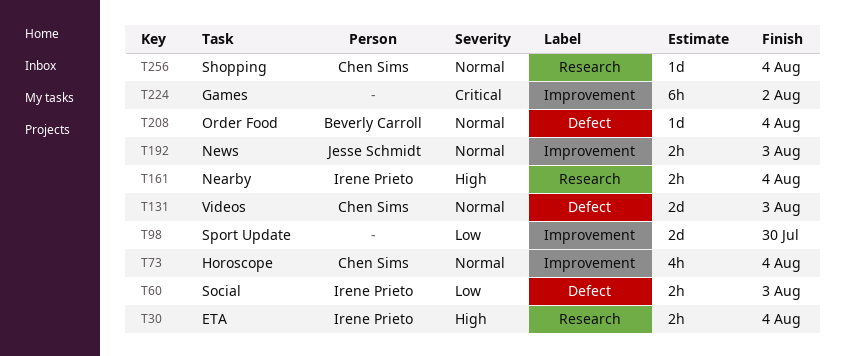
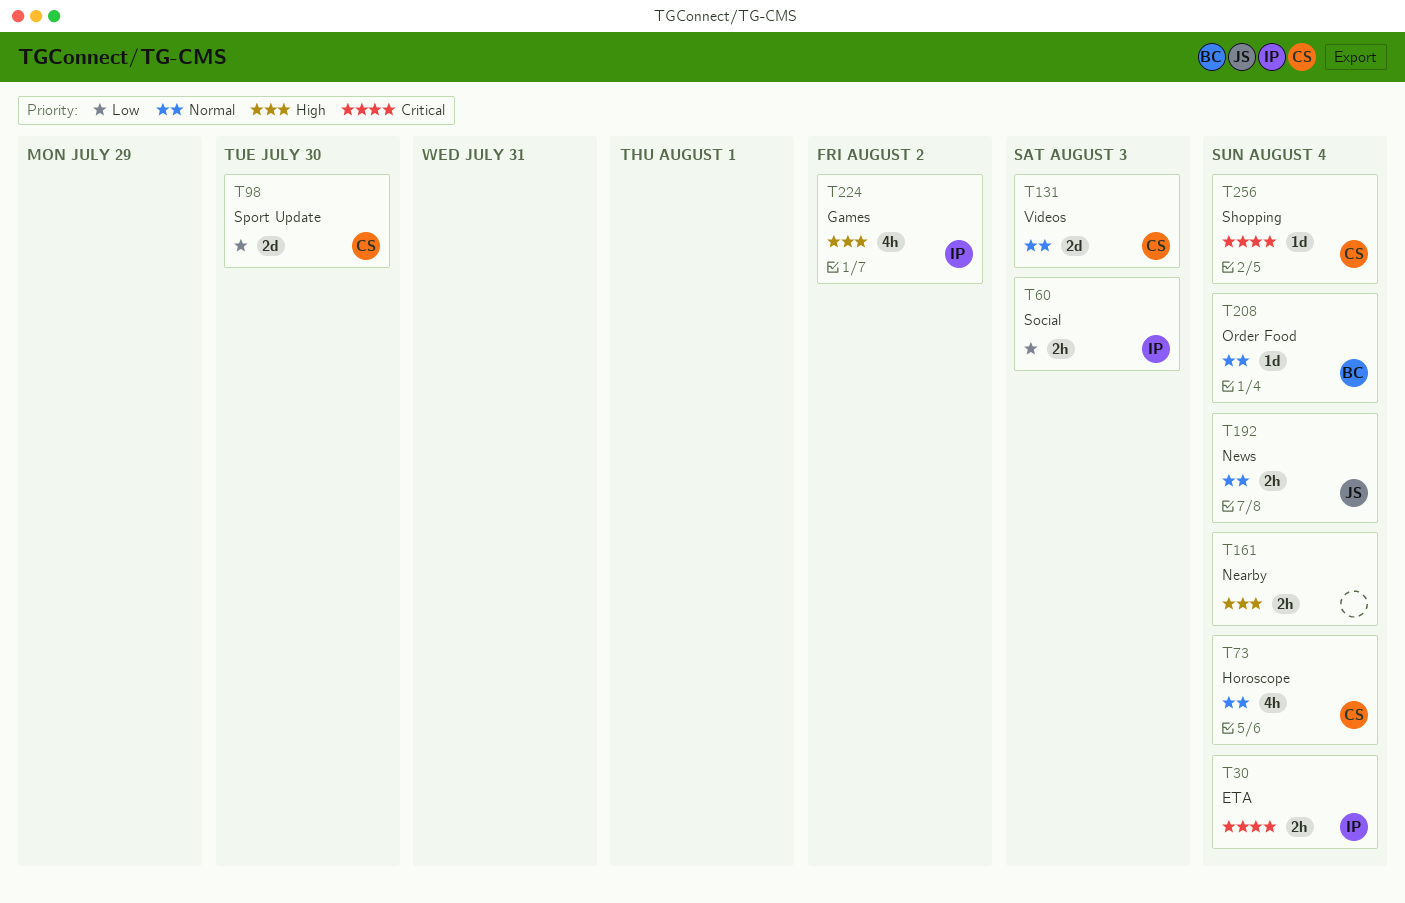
T30, priority: High -> Critical
T98, owner: none -> Chen Sims
T161, owner: Irene Prieto -> none
T192, due: Aug 3 -> Aug 4
T224, owner: none -> Irene Prieto
T224, priority: Critical -> High
T224, estimate: 6h -> 4h
T256, priority: Normal -> Critical

